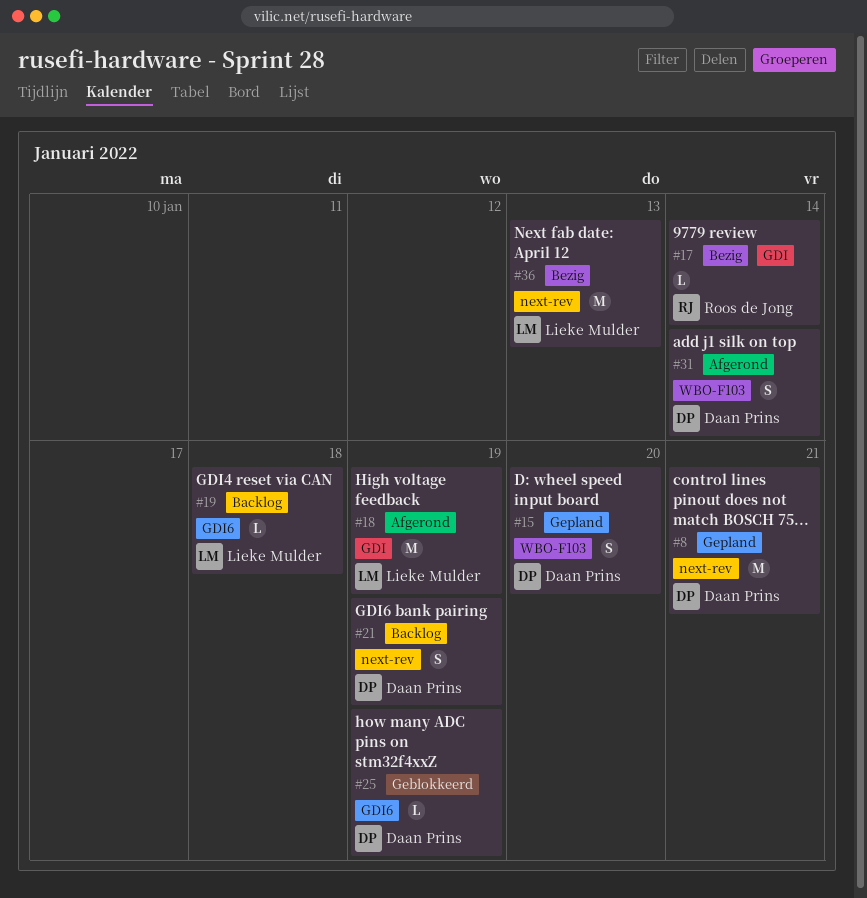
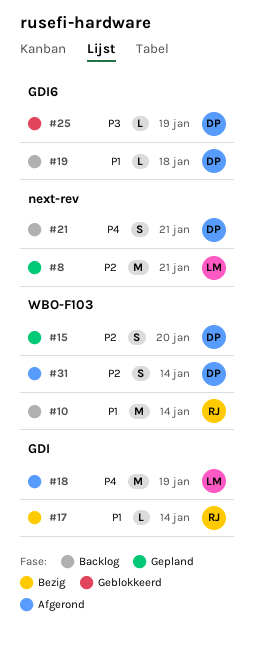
#8, owner: Daan Prins -> Lieke Mulder
#10: none -> present
#19, owner: Lieke Mulder -> Daan Prins
#21, due: Jan 19 -> Jan 21
#36: present -> none

